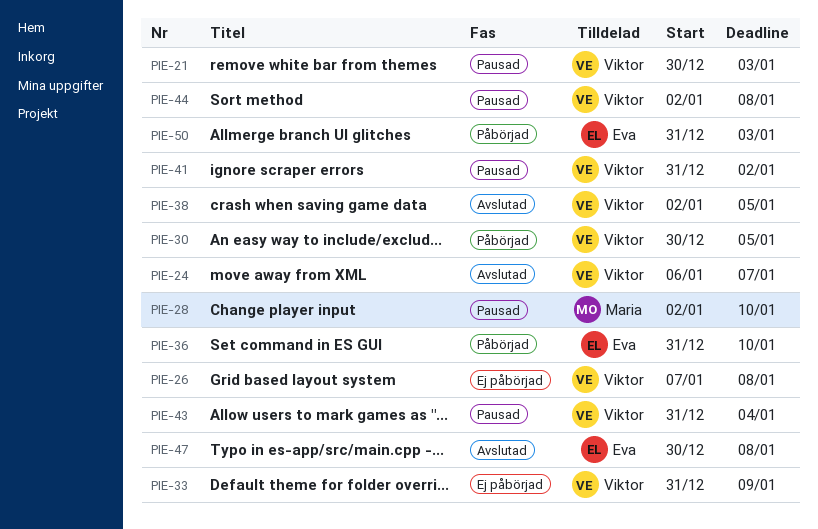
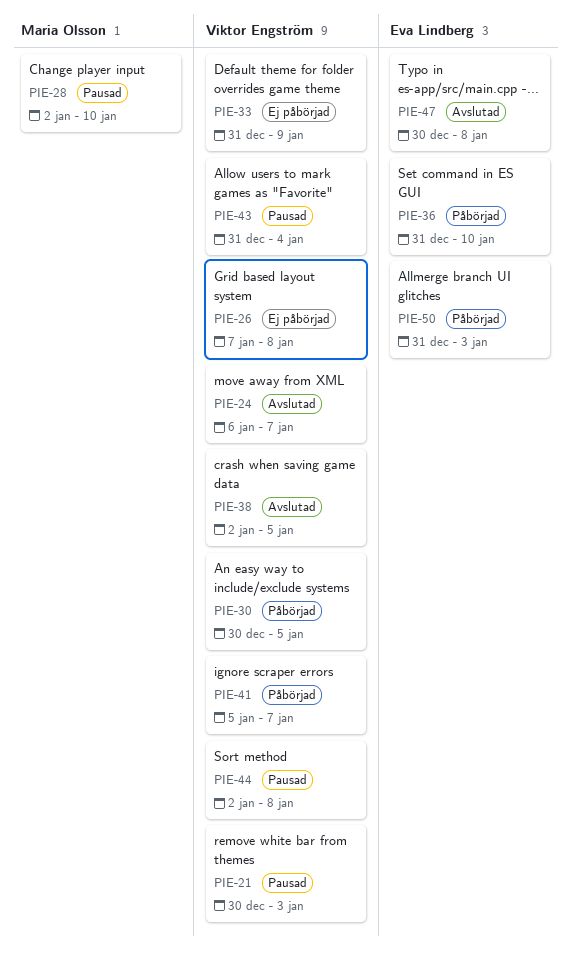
PIE-41, status: Pausad -> Påbörjad
PIE-41, start: Dec 31 -> Jan 5
PIE-41, due: Jan 2 -> Jan 7

